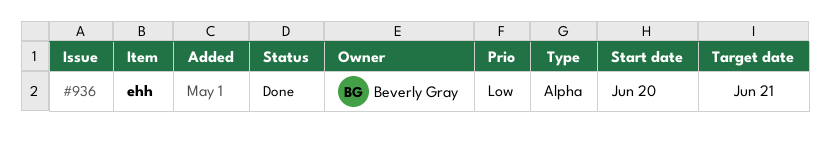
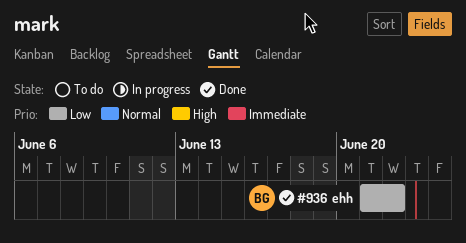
#936, start: Jun 20 -> Jun 21
#936, due: Jun 21 -> Jun 22

